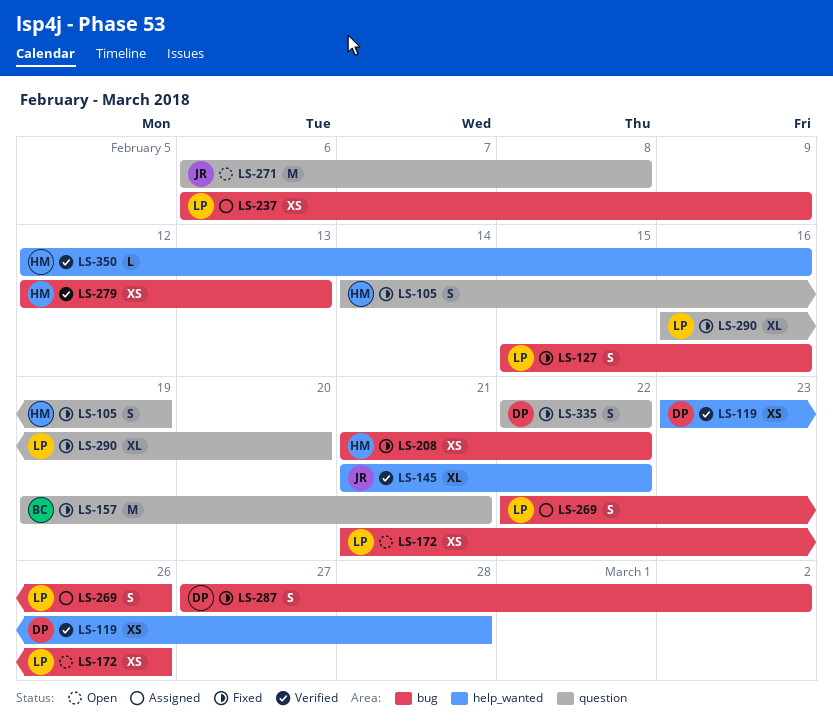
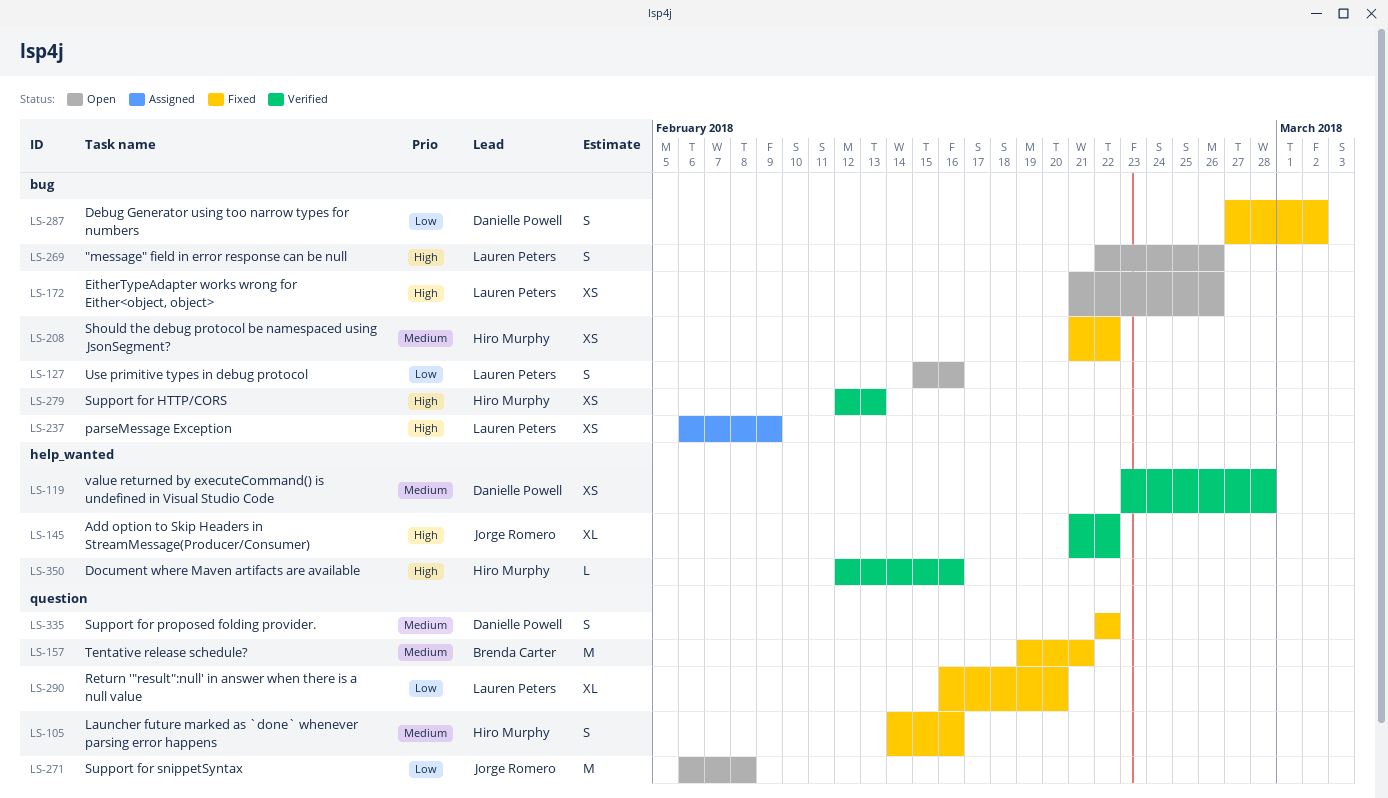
LS-105, due: Feb 19 -> Feb 16
LS-127, status: Fixed -> Open
LS-269, status: Assigned -> Open

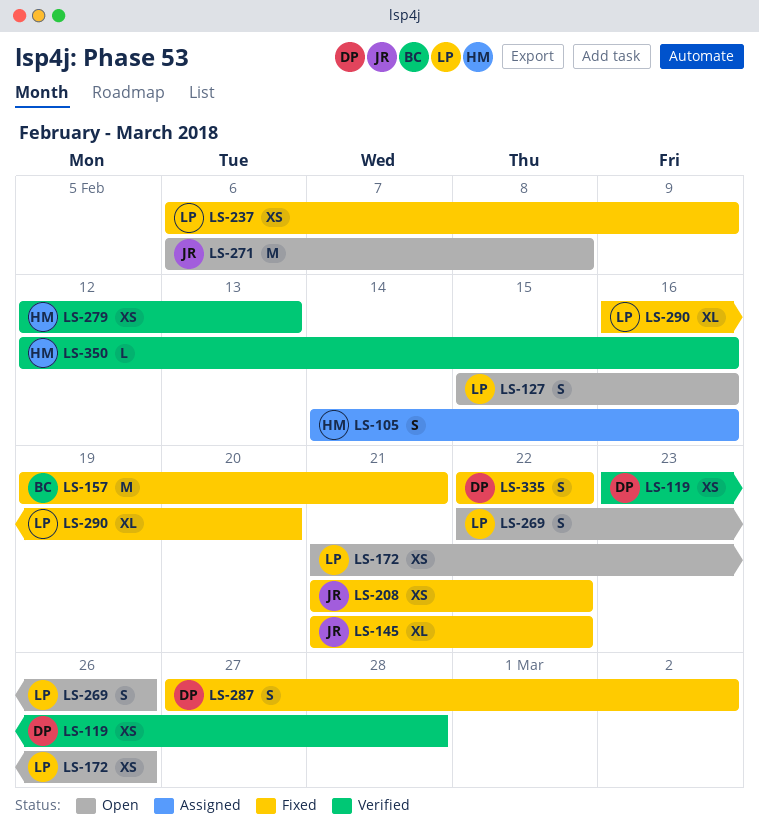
LS-105, status: Fixed -> Assigned
LS-145, status: Verified -> Fixed
LS-208, owner: Hiro Murphy -> Jorge Romero
LS-237, status: Assigned -> Fixed

